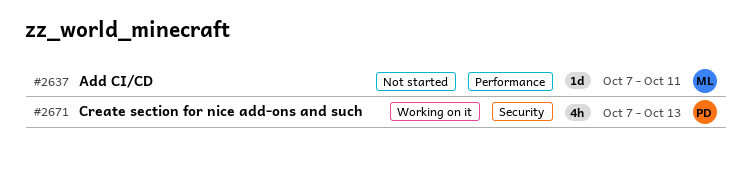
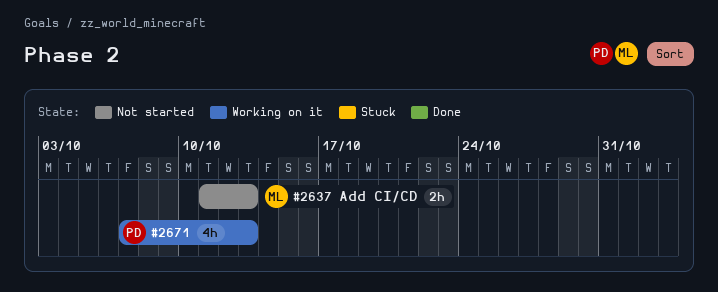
#2637, estimate: 1d -> 2h
#2637, start: Oct 7 -> Oct 11
#2637, due: Oct 11 -> Oct 13

